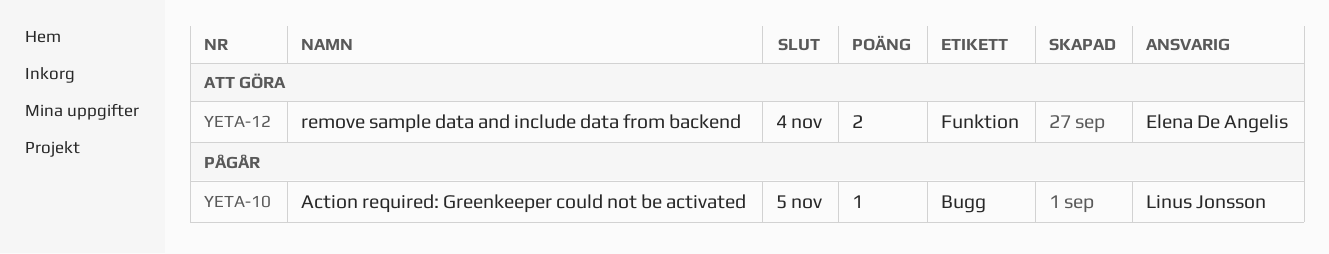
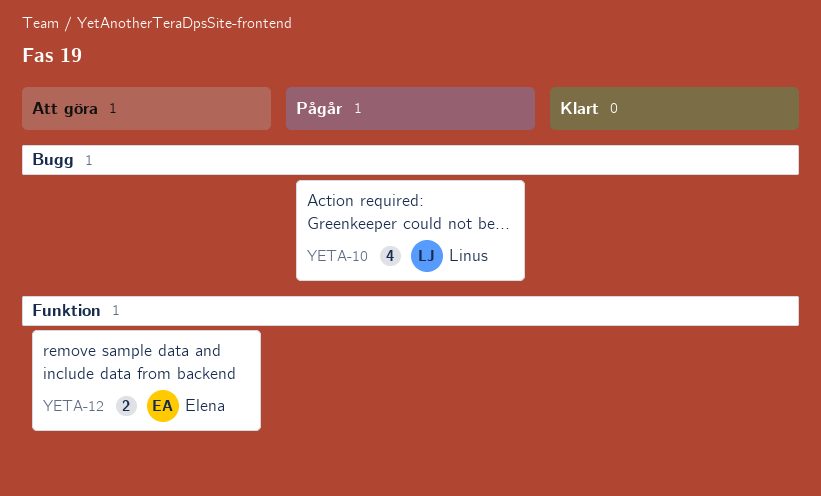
YETA-10, estimate: 1 -> 4

